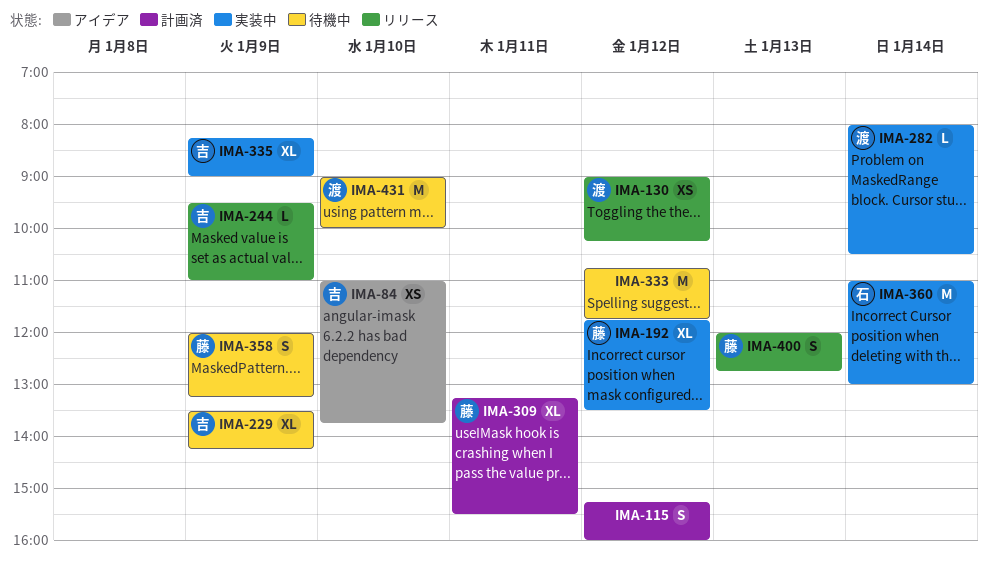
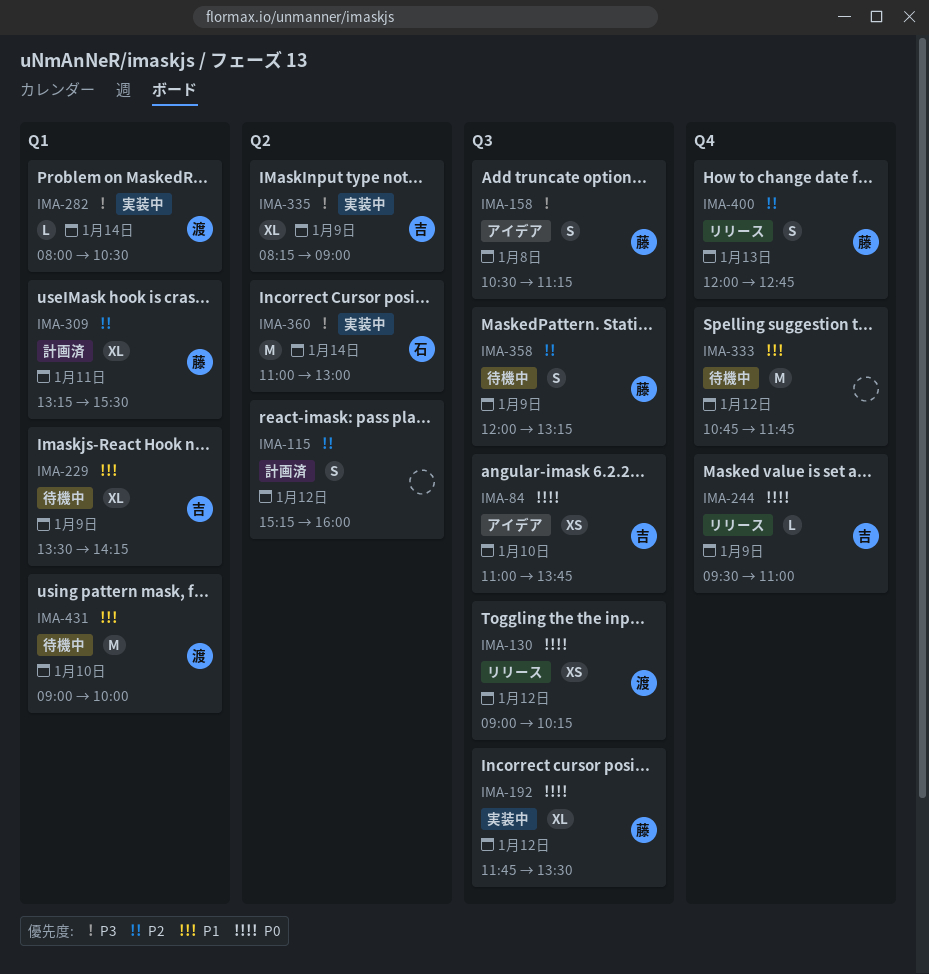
IMA-158: none -> present

